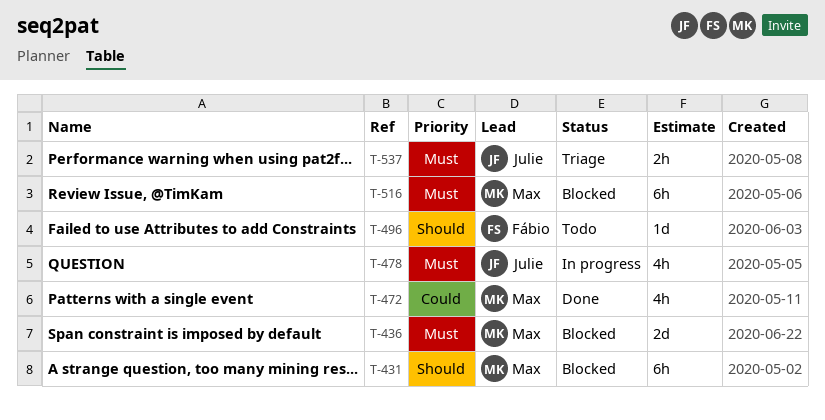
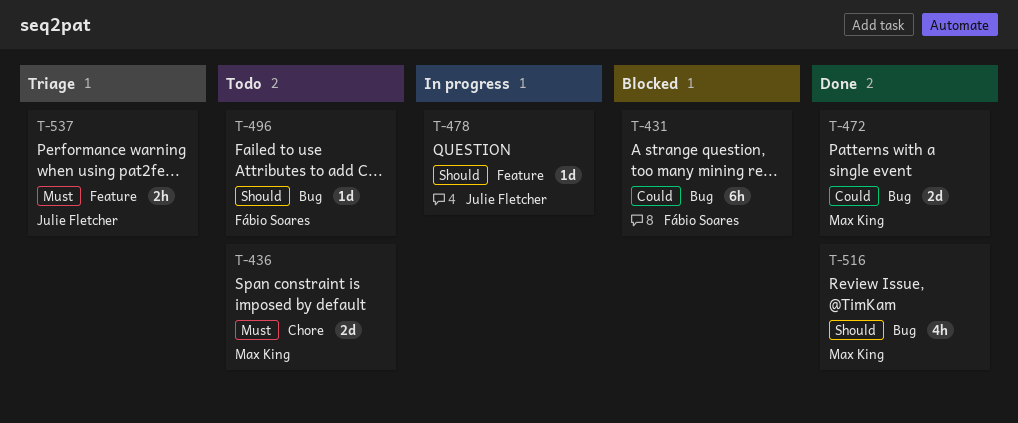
T-431, owner: Max King -> Fábio Soares
T-431, priority: Should -> Could
T-436, status: Blocked -> Todo
T-472, estimate: 4h -> 2d
T-478, priority: Must -> Should
T-478, estimate: 4h -> 1d
T-516, status: Blocked -> Done
T-516, priority: Must -> Should
T-516, estimate: 6h -> 4h

